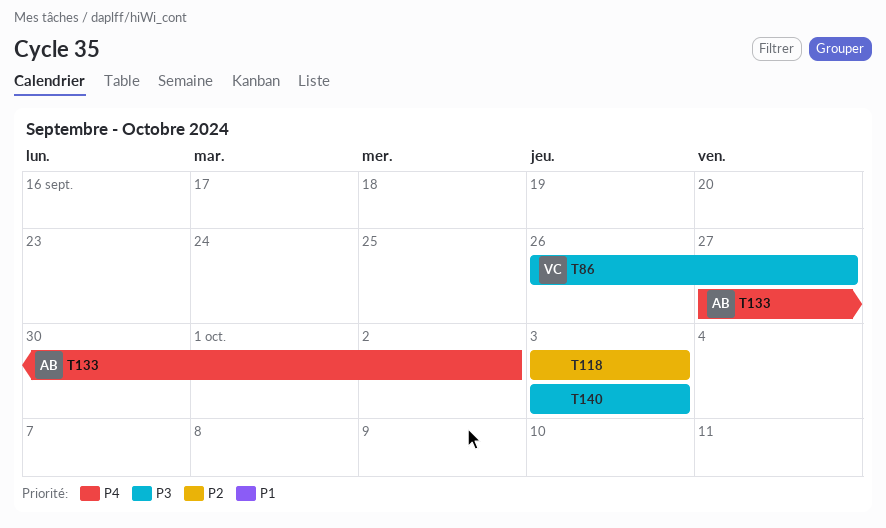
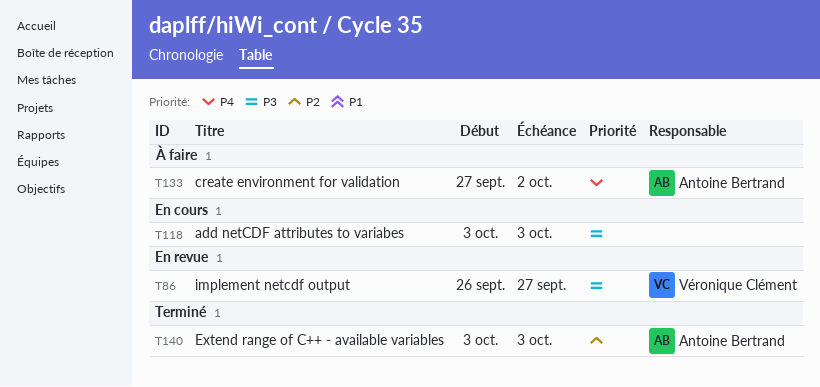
T118, priority: P2 -> P3
T140, owner: none -> Antoine Bertrand
T140, priority: P3 -> P2

